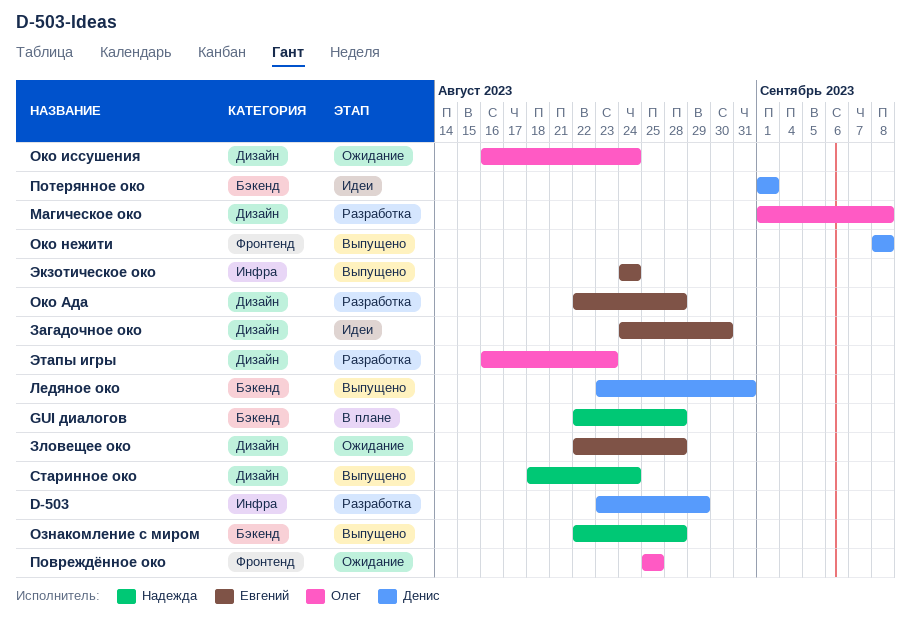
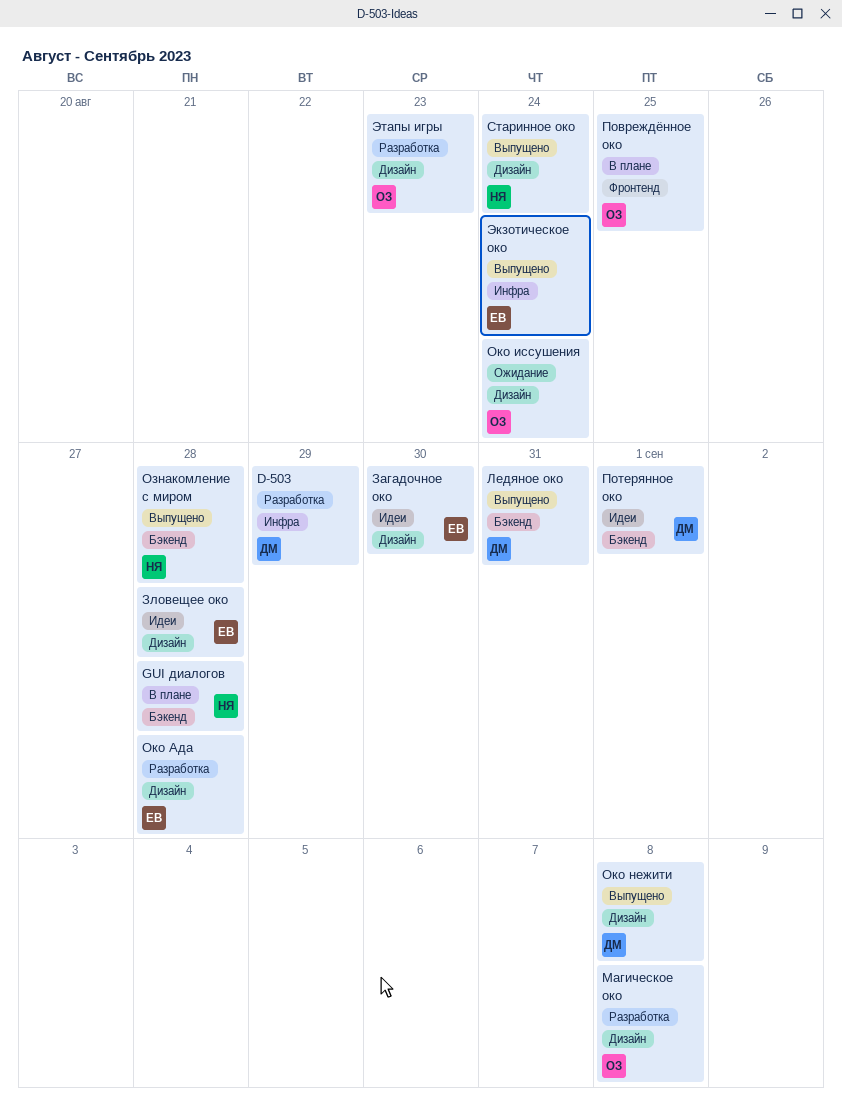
Зловещее око, status: Ожидание -> Идеи
Око нежити, label: Фронтенд -> Дизайн
Повреждённое око, status: Ожидание -> В плане

